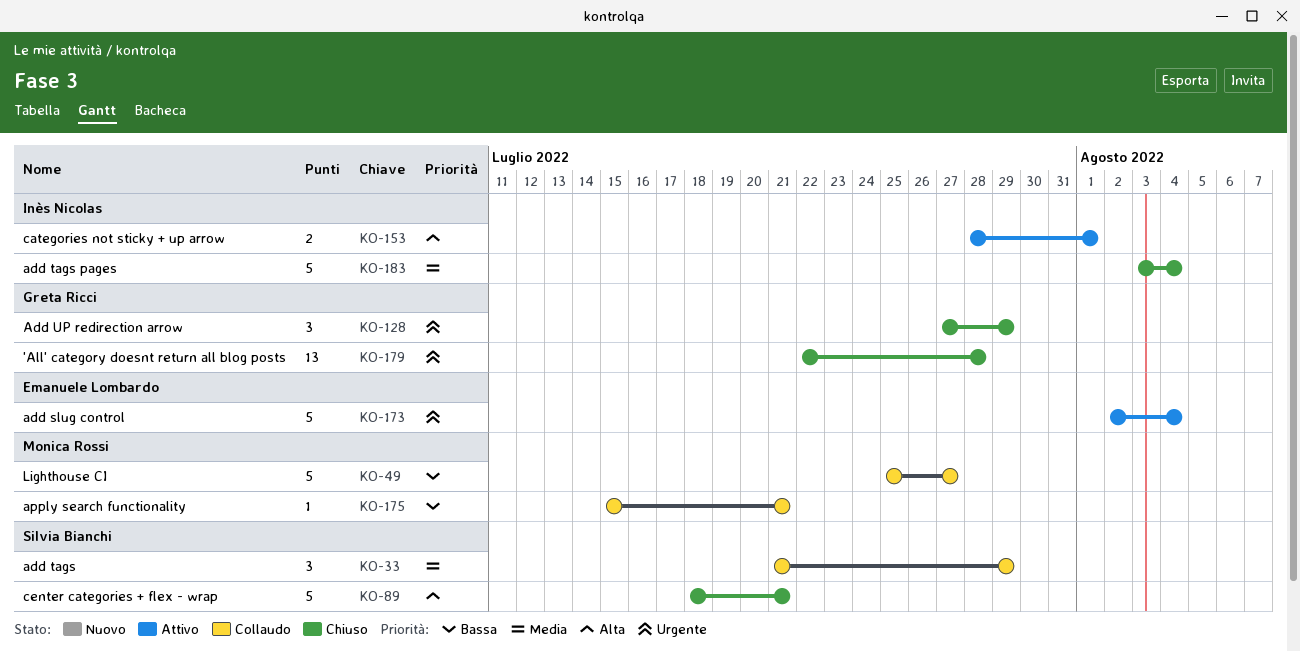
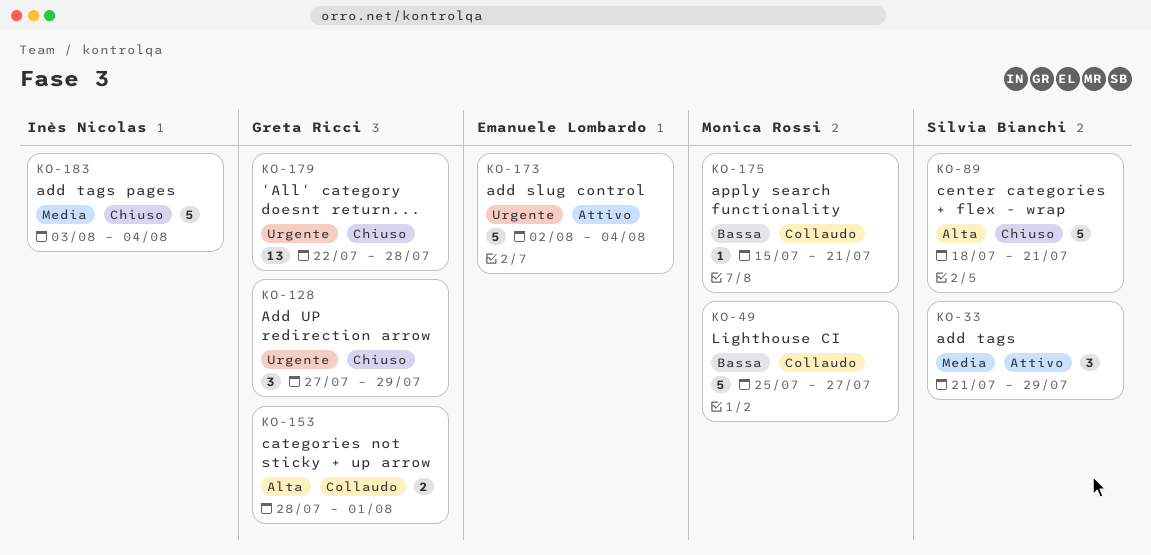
KO-33, status: Collaudo -> Attivo
KO-153, status: Attivo -> Collaudo
KO-153, owner: Inès Nicolas -> Greta Ricci

